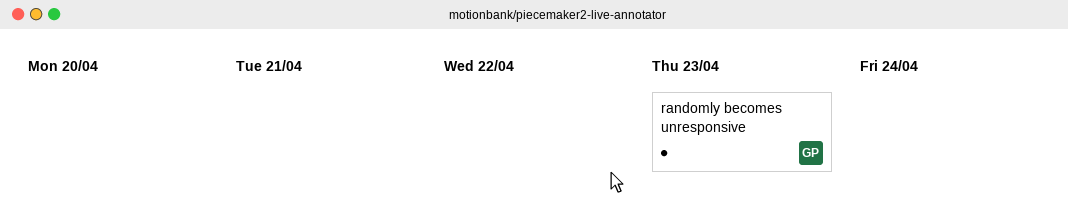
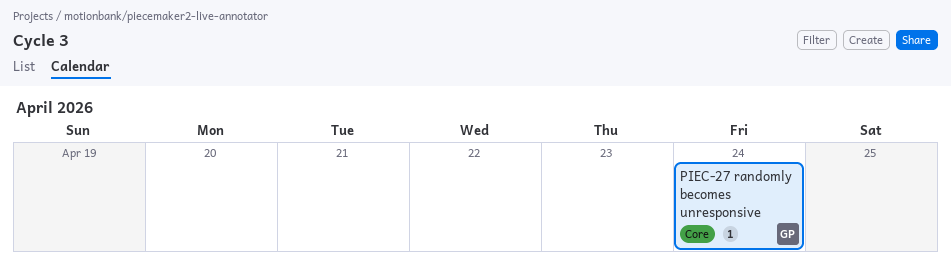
randomly becomes unresponsive, due: Apr 23 -> Apr 24

